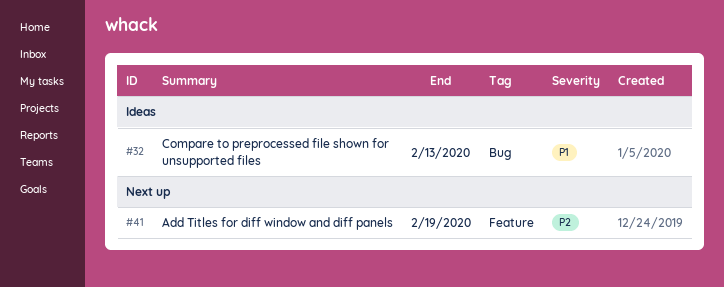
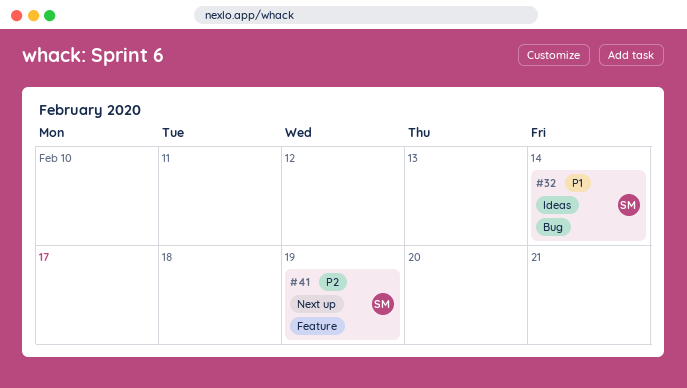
#32, due: Feb 13 -> Feb 14

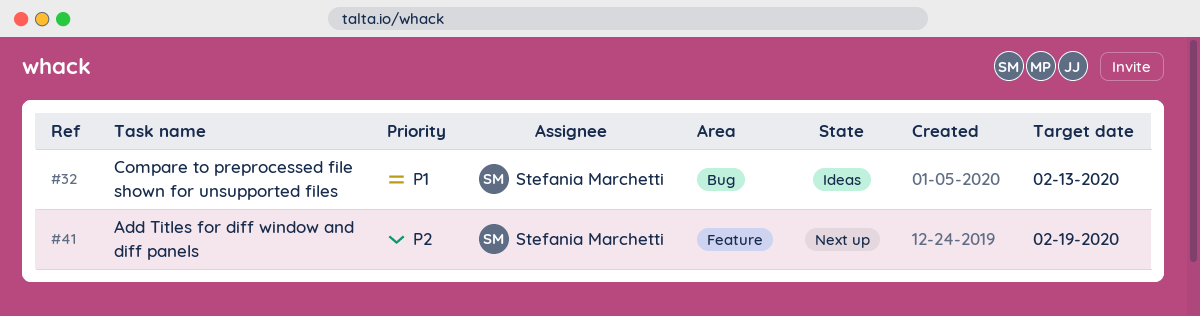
#32, due: Feb 14 -> Feb 13

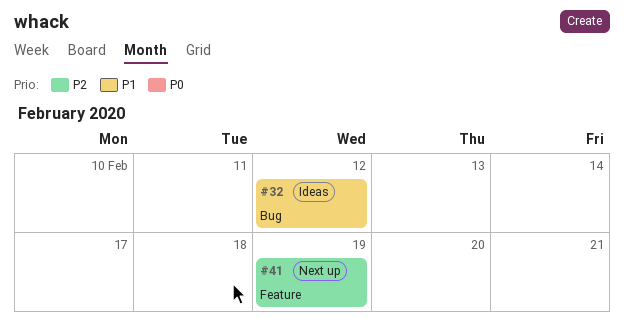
#32, due: Feb 13 -> Feb 12

